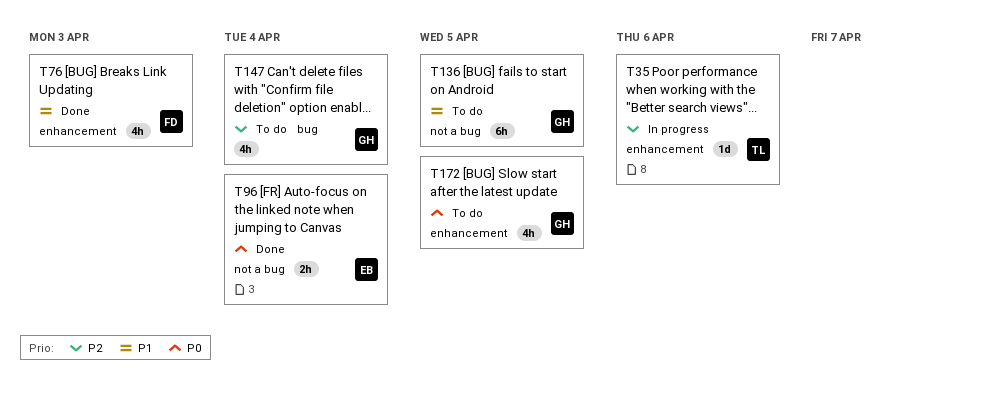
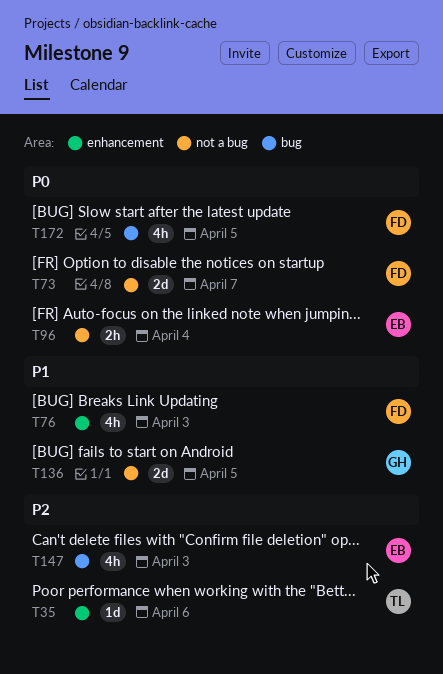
T73: none -> present
T136, estimate: 6h -> 2d
T147, owner: GH -> EB
T147, due: Apr 4 -> Apr 3
T172, owner: GH -> FD
T172, label: enhancement -> bug

